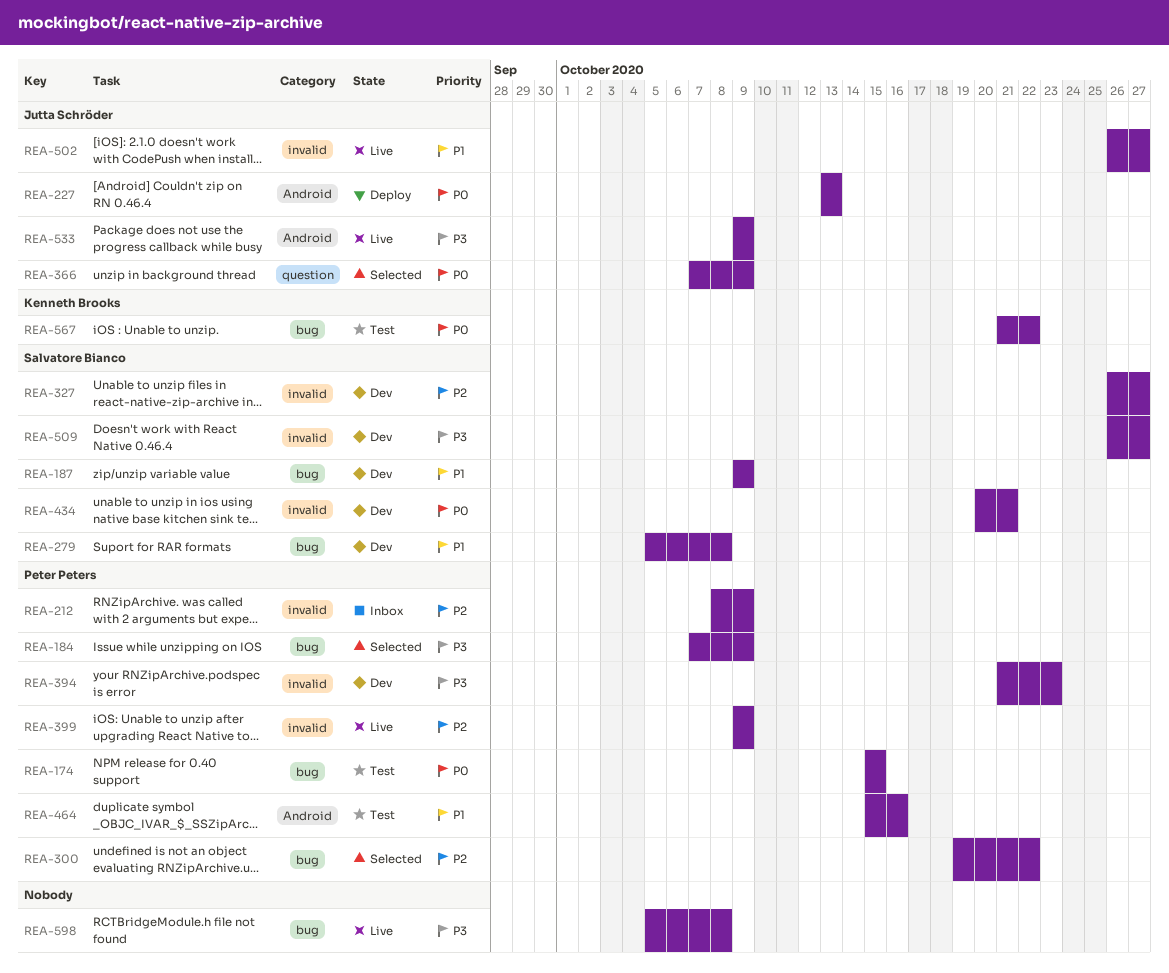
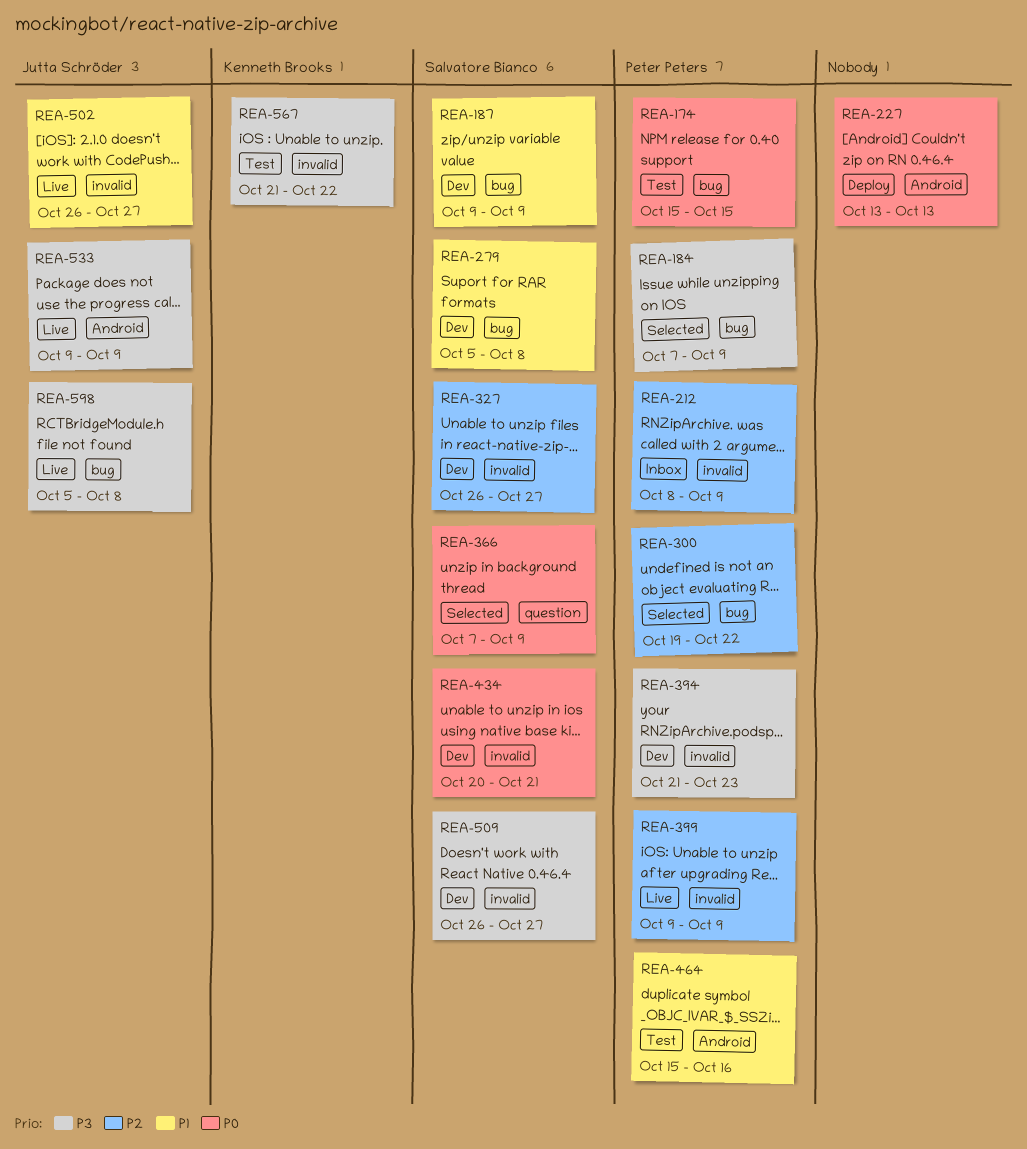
REA-227, owner: Jutta Schröder -> none
REA-366, owner: Jutta Schröder -> Salvatore Bianco
REA-567, priority: P0 -> P3
REA-567, label: bug -> invalid
REA-598, owner: none -> Jutta Schröder

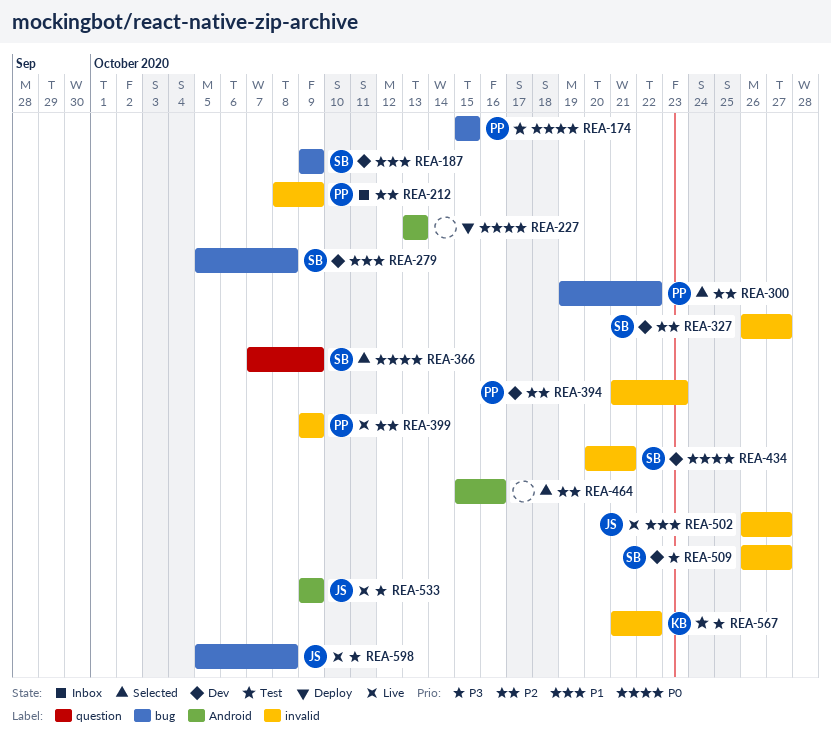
REA-184: present -> none
REA-394, priority: P3 -> P2
REA-464, status: Test -> Selected
REA-464, owner: Peter Peters -> none
REA-464, priority: P1 -> P2

